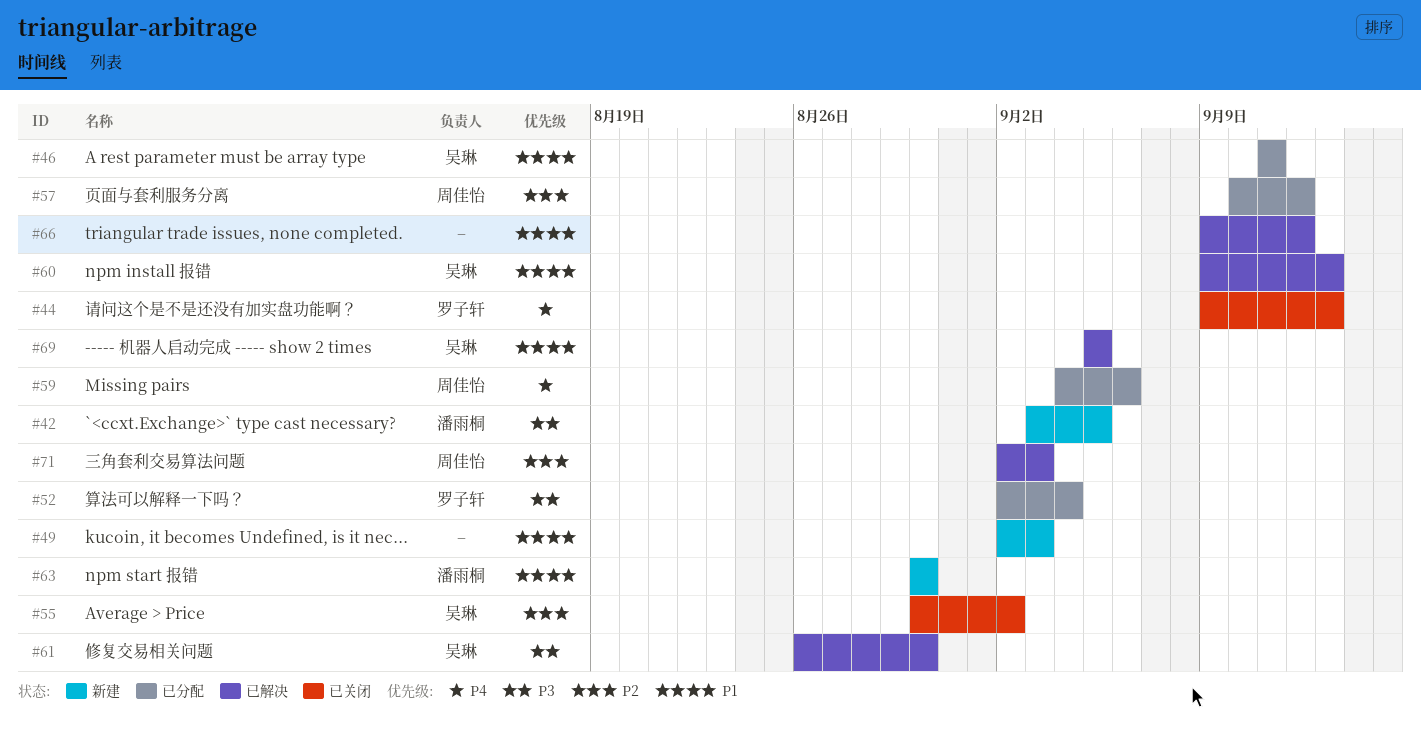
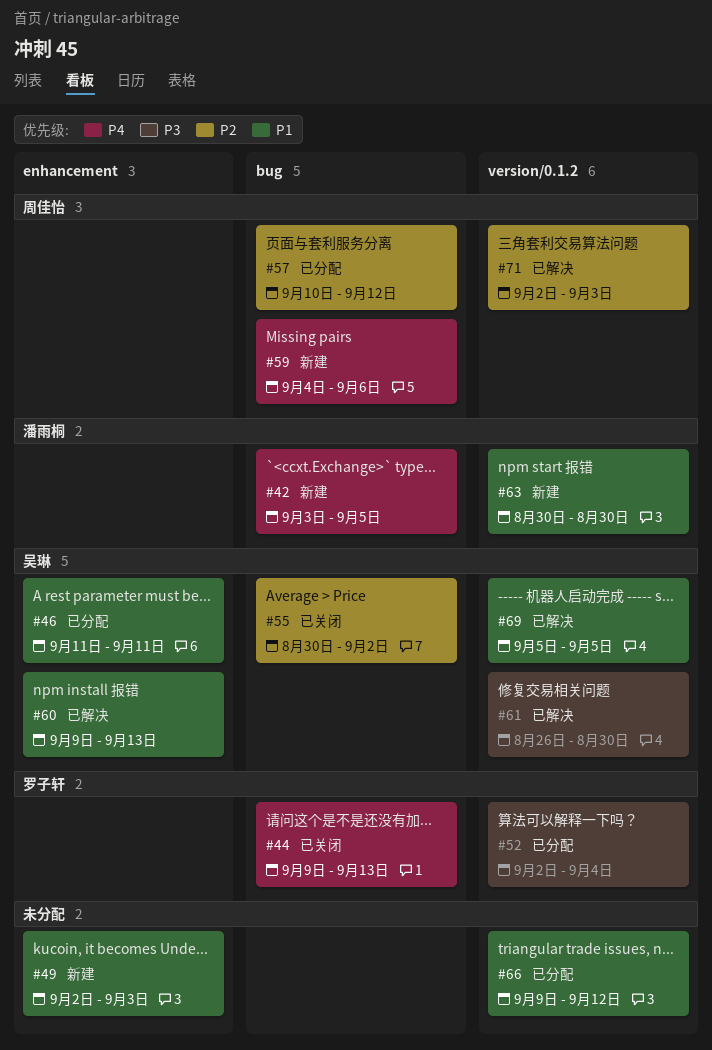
#42, priority: P3 -> P4
#59, status: 已分配 -> 新建
#66, status: 已解决 -> 已分配

